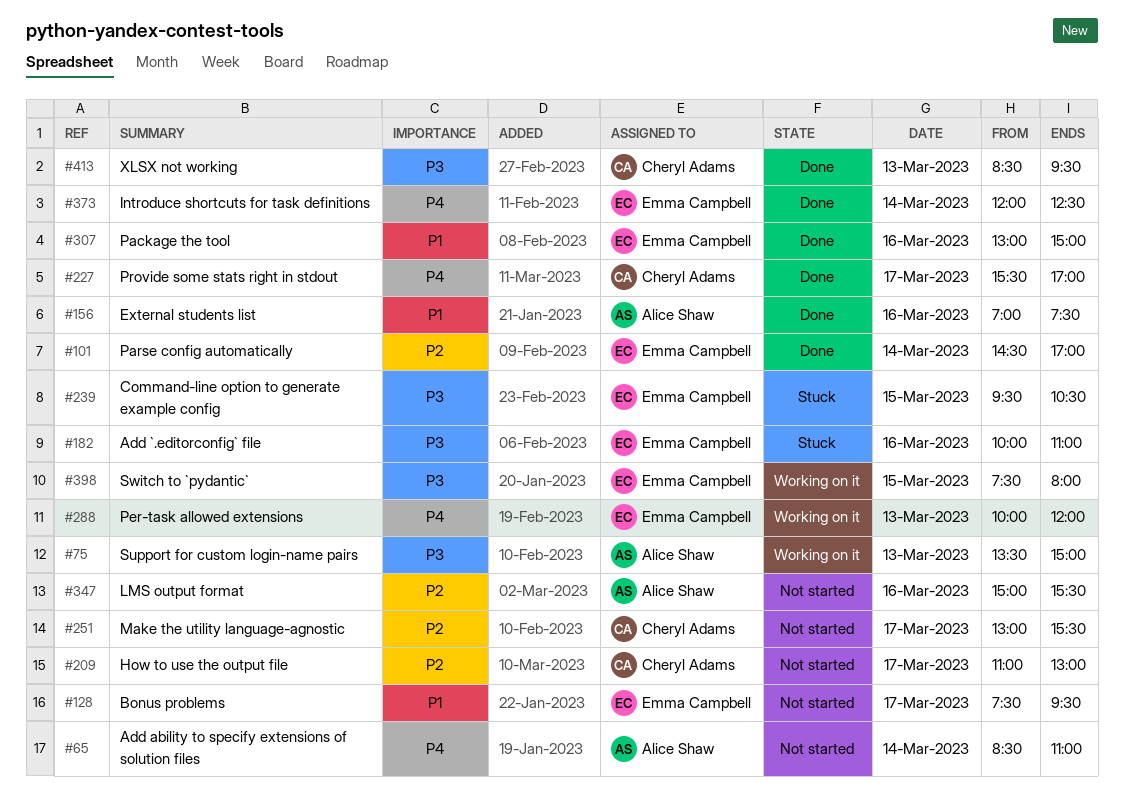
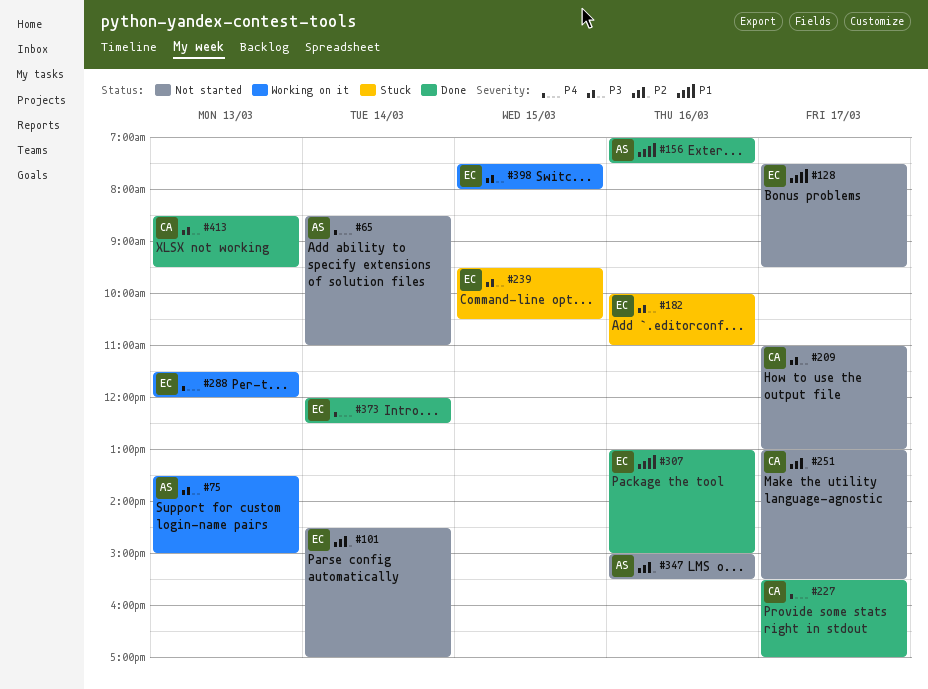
#101, status: Done -> Not started
#209, priority: P2 -> P3
#288, begins: 10:00 -> 11:30

